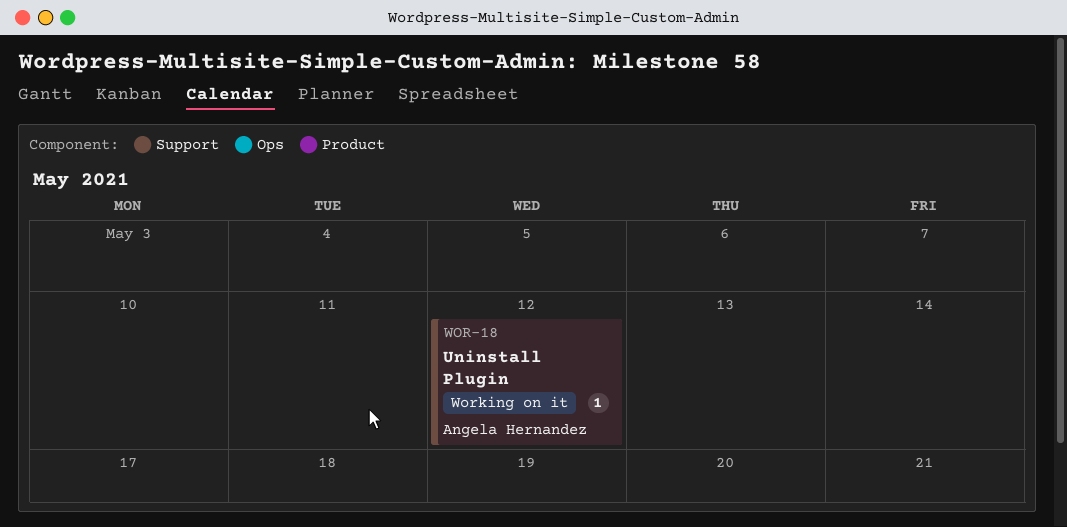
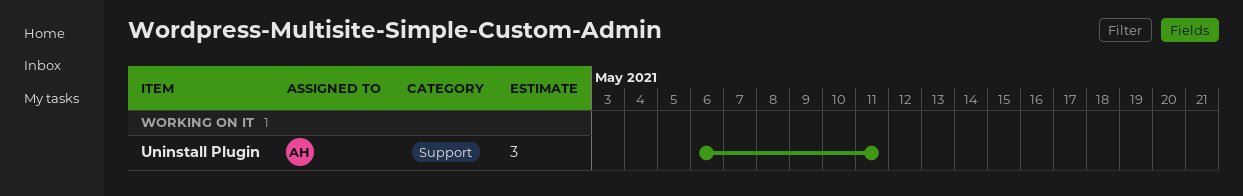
Uninstall Plugin, estimate: 1 -> 3
Uninstall Plugin, due: May 12 -> May 11

